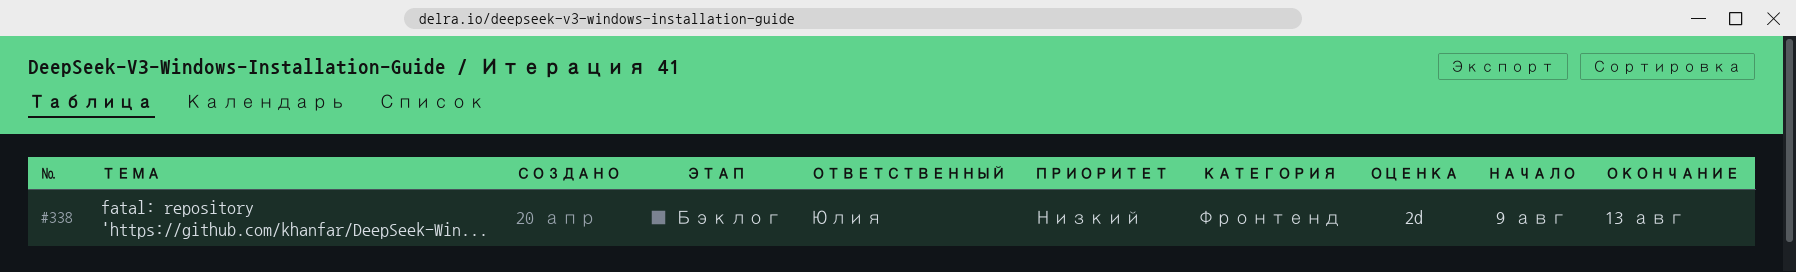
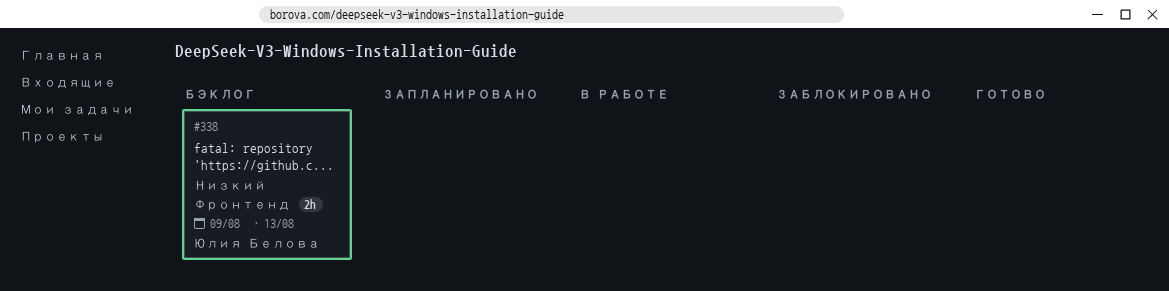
#338, estimate: 2d -> 2h

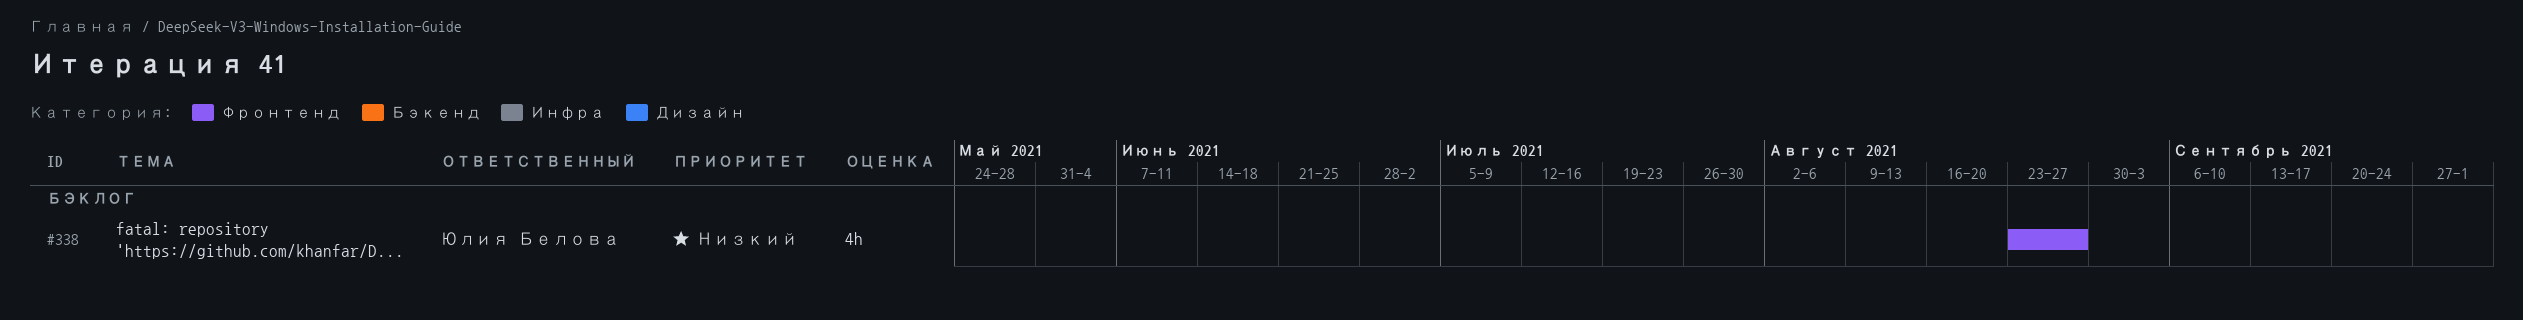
#338, estimate: 2h -> 4h
#338, start: Aug 9 -> Aug 23
#338, due: Aug 13 -> Aug 27

